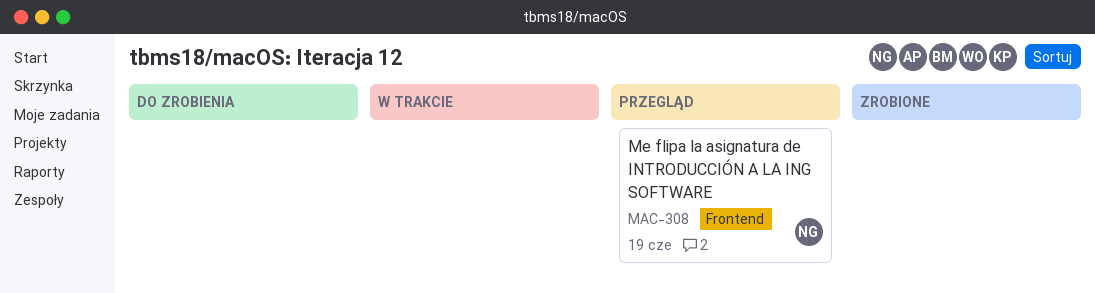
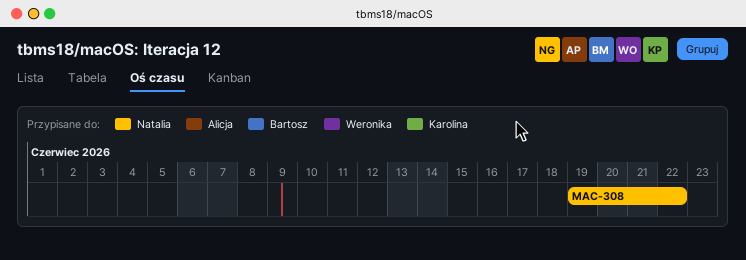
MAC-308, due: Jun 19 -> Jun 22

